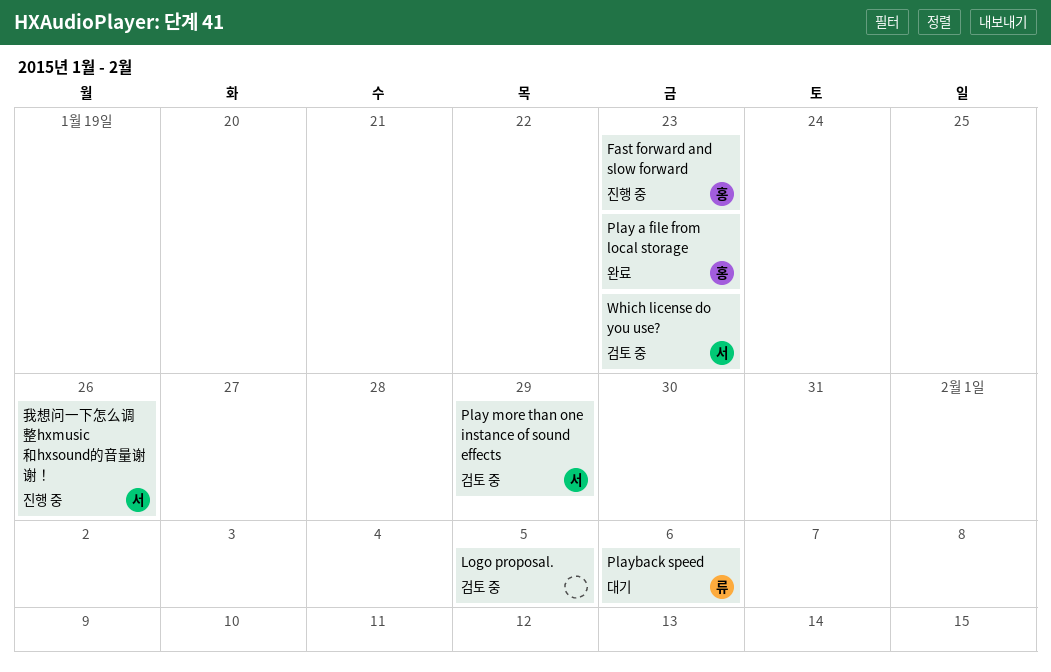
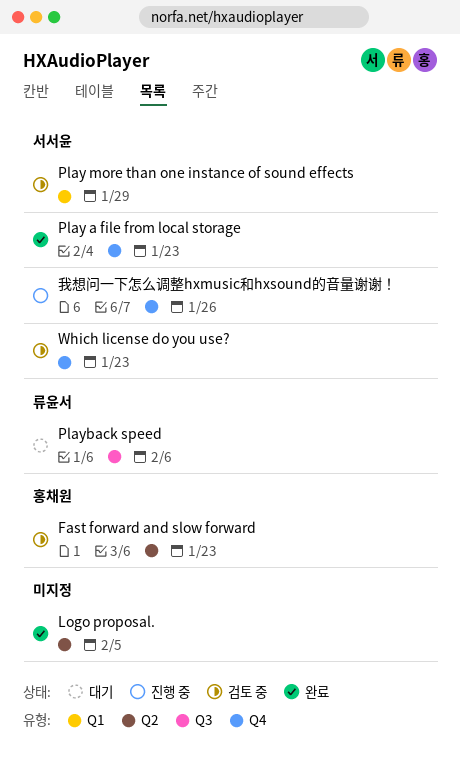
Fast forward and slow forward, status: 진행 중 -> 검토 중
Logo proposal., status: 검토 중 -> 완료
Play a file from local storage, owner: 홍채원 -> 서서윤

